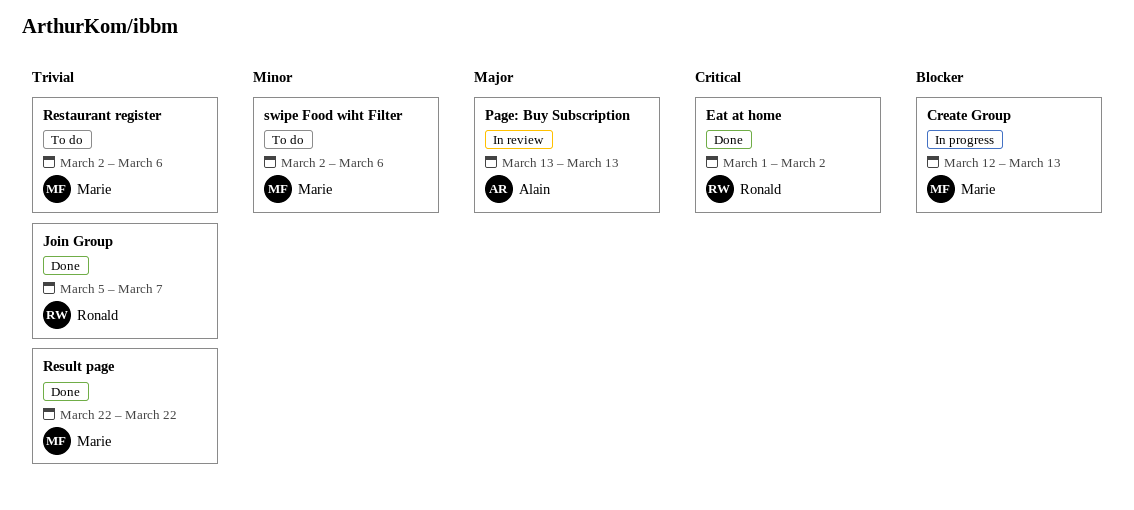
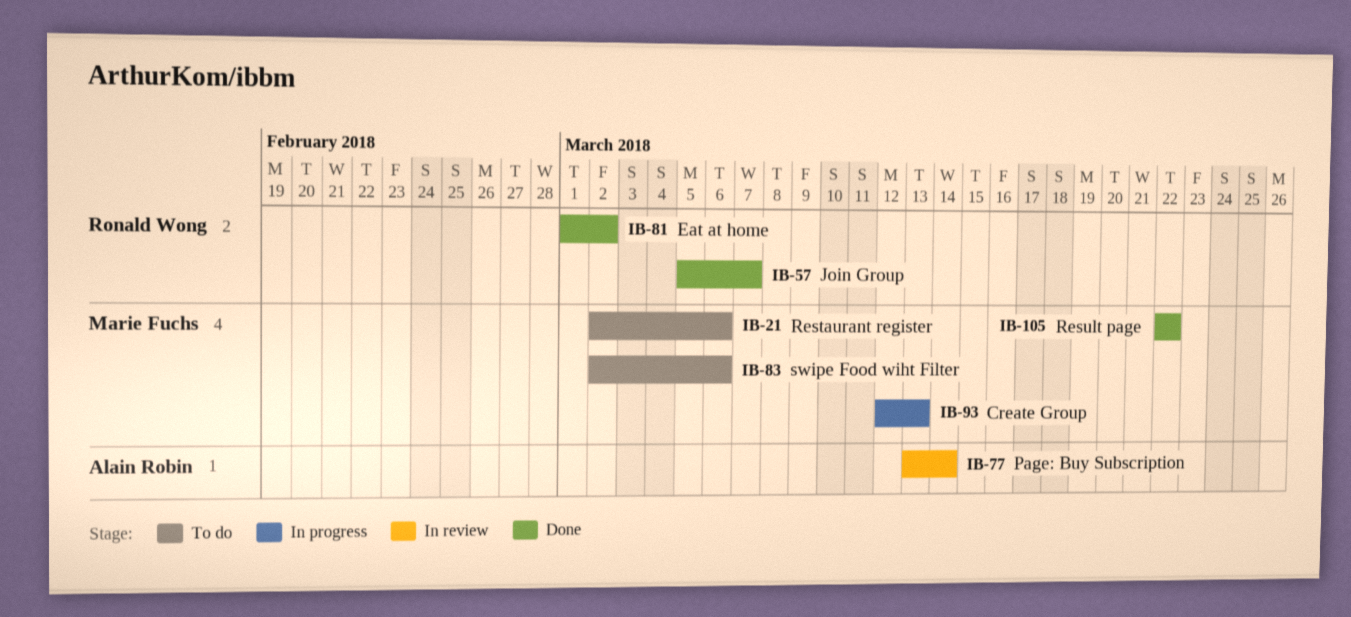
Page: Buy Subscription, due: Mar 13 -> Mar 14

